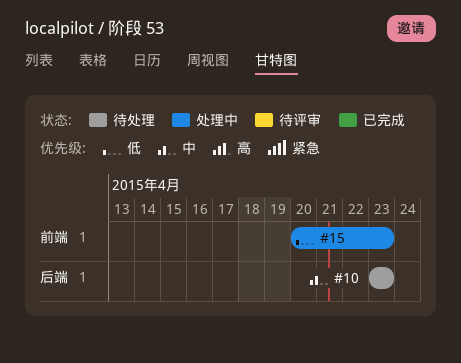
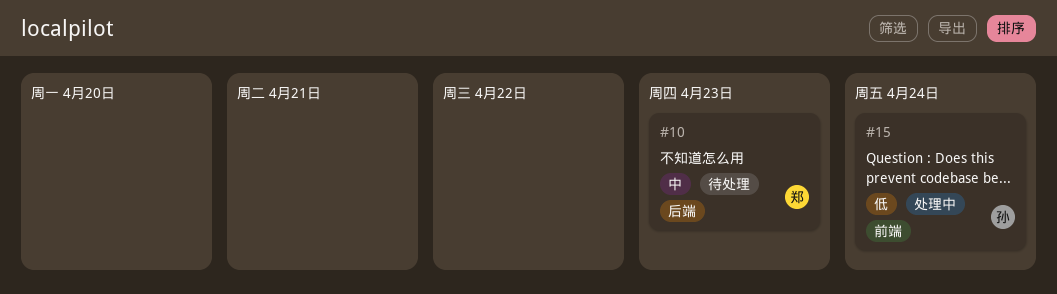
#15, due: Apr 23 -> Apr 24

